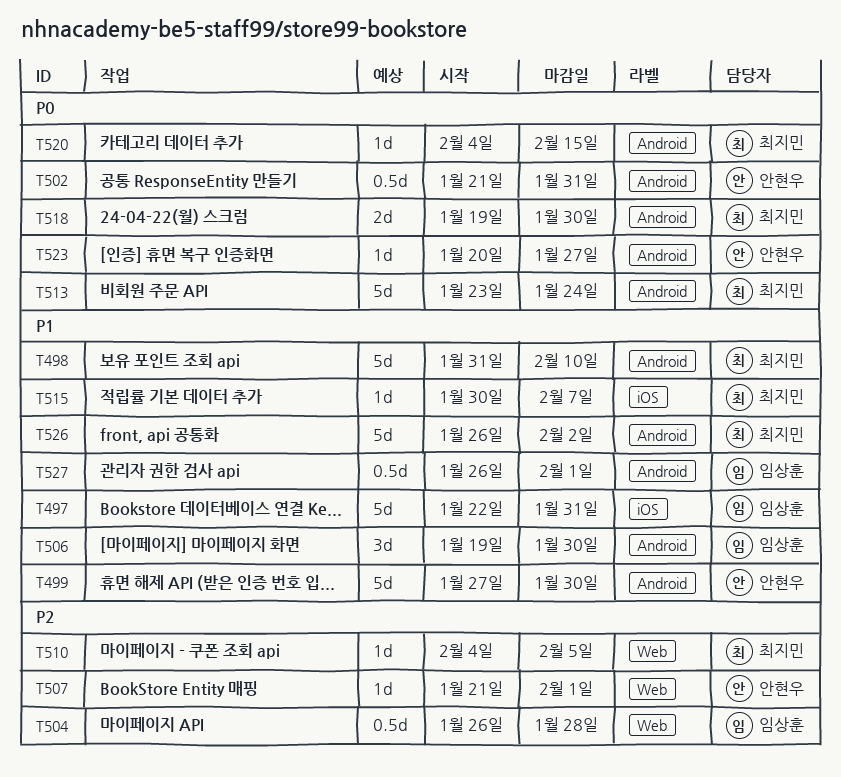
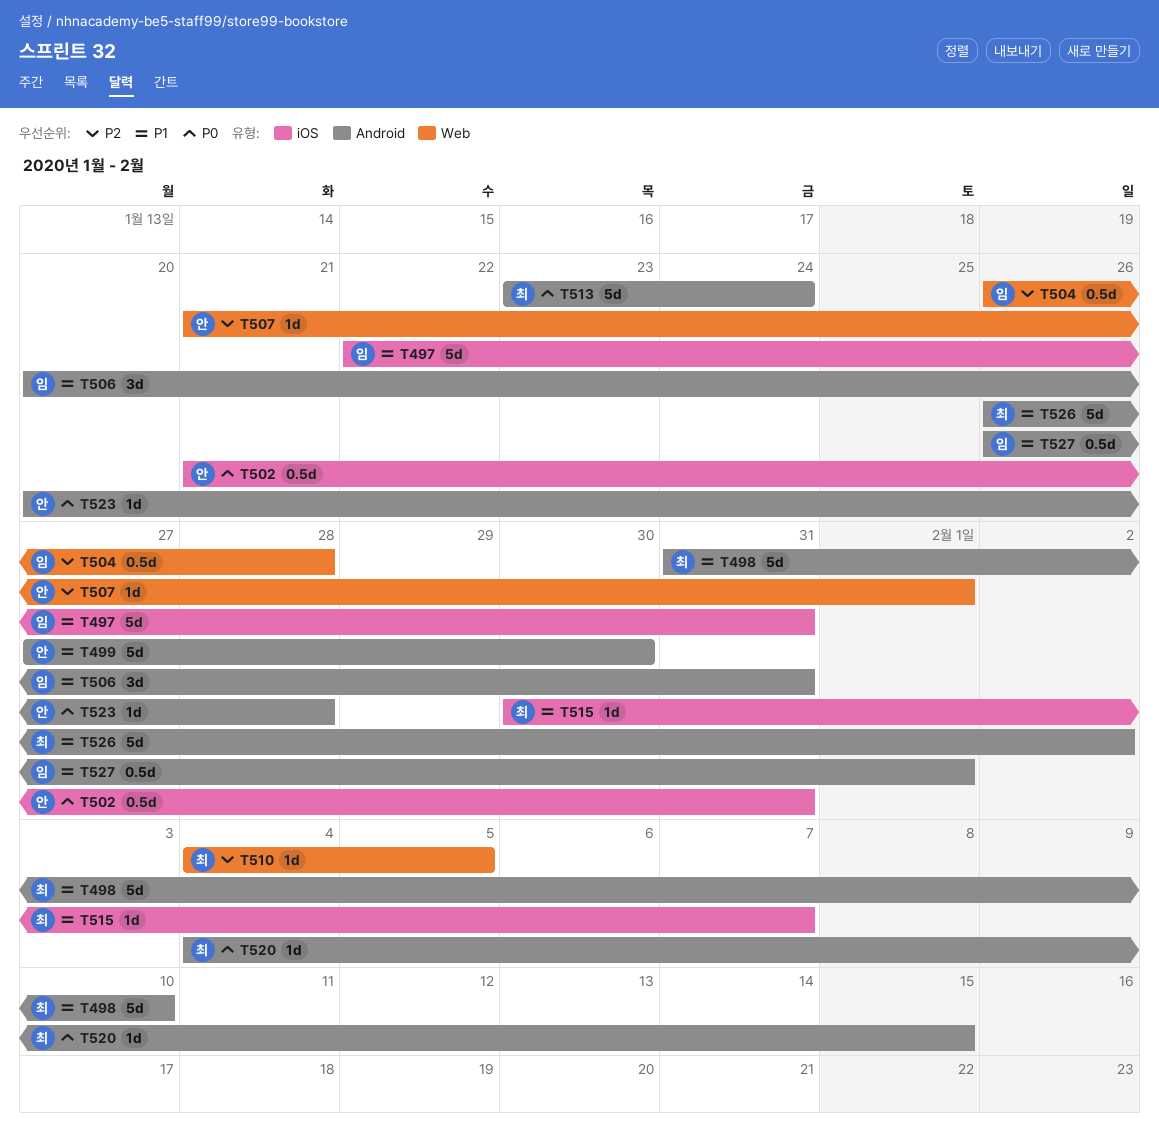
T502, label: Android -> iOS
T506, start: Jan 19 -> Jan 20
T506, due: Jan 30 -> Jan 31
T518: present -> none
T523, due: Jan 27 -> Jan 28

